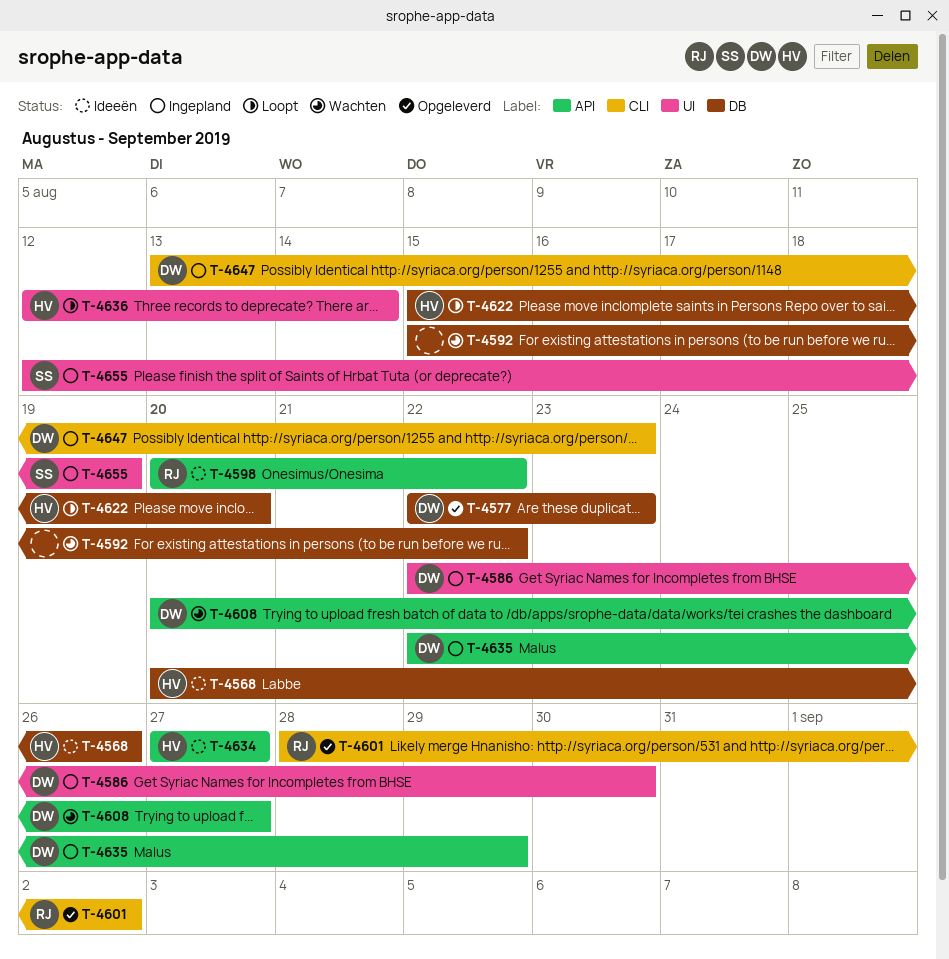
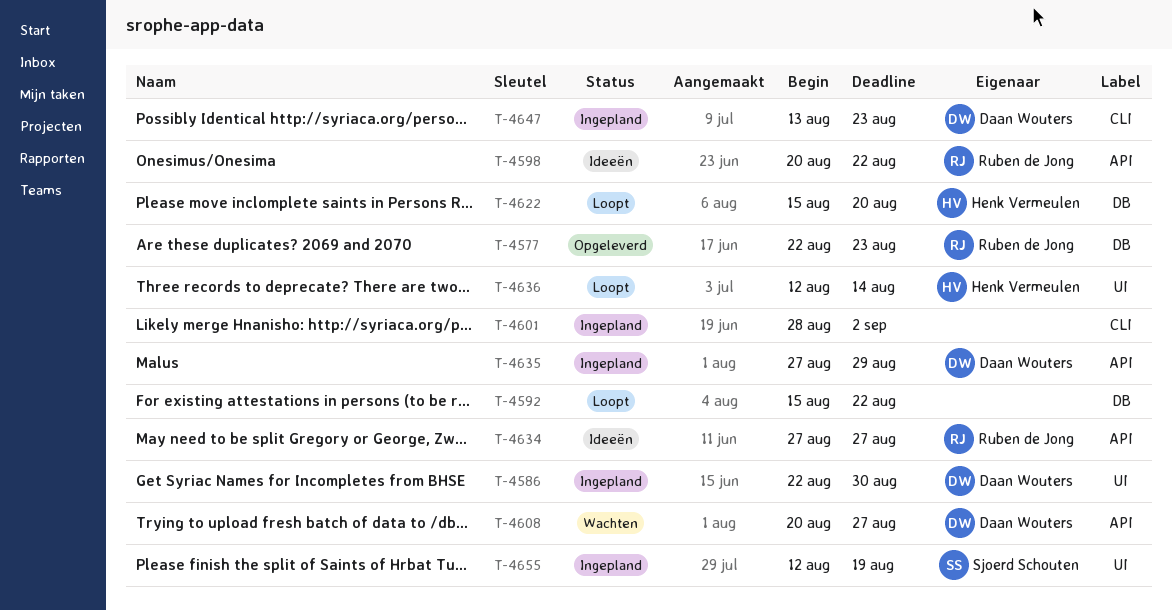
T-4568: present -> none
T-4577, owner: Daan Wouters -> Ruben de Jong
T-4592, status: Wachten -> Loopt
T-4601, status: Opgeleverd -> Ingepland
T-4601, owner: Ruben de Jong -> none
T-4634, owner: Henk Vermeulen -> Ruben de Jong
T-4635, start: Aug 22 -> Aug 27

